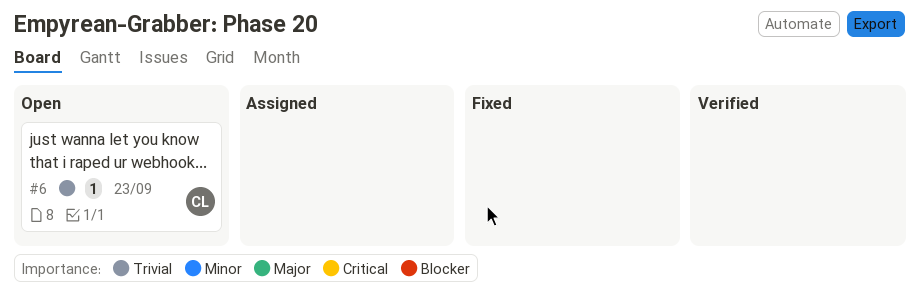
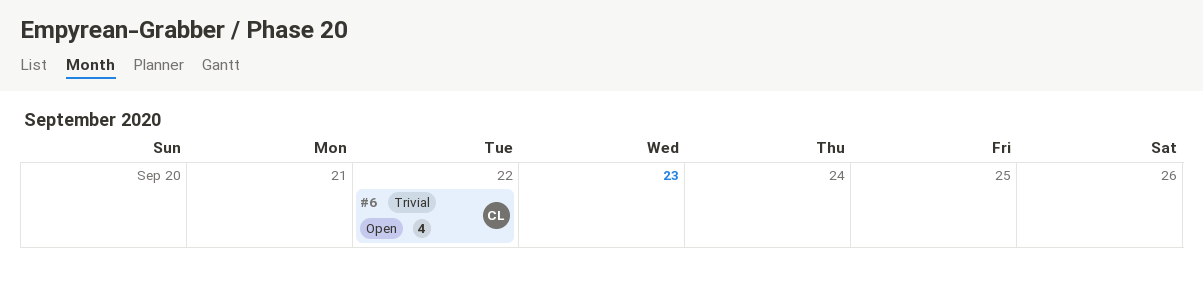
#6, estimate: 1 -> 4
#6, day: Sep 23 -> Sep 22

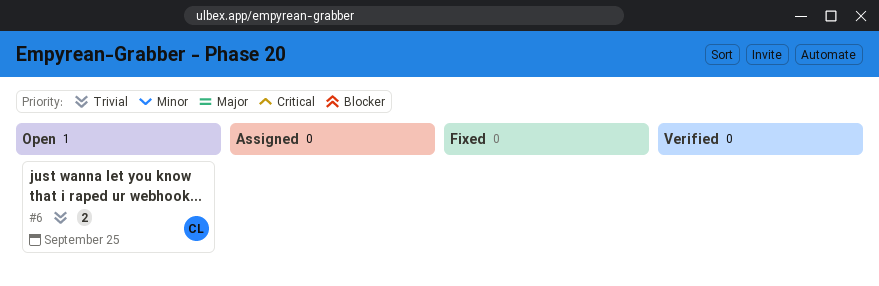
#6, estimate: 4 -> 2
#6, day: Sep 22 -> Sep 25

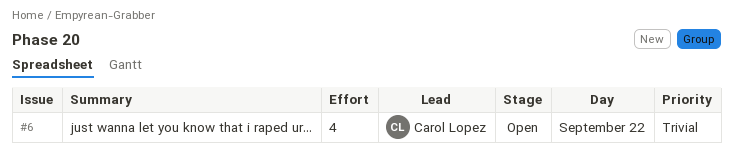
#6, estimate: 2 -> 4
#6, day: Sep 25 -> Sep 22

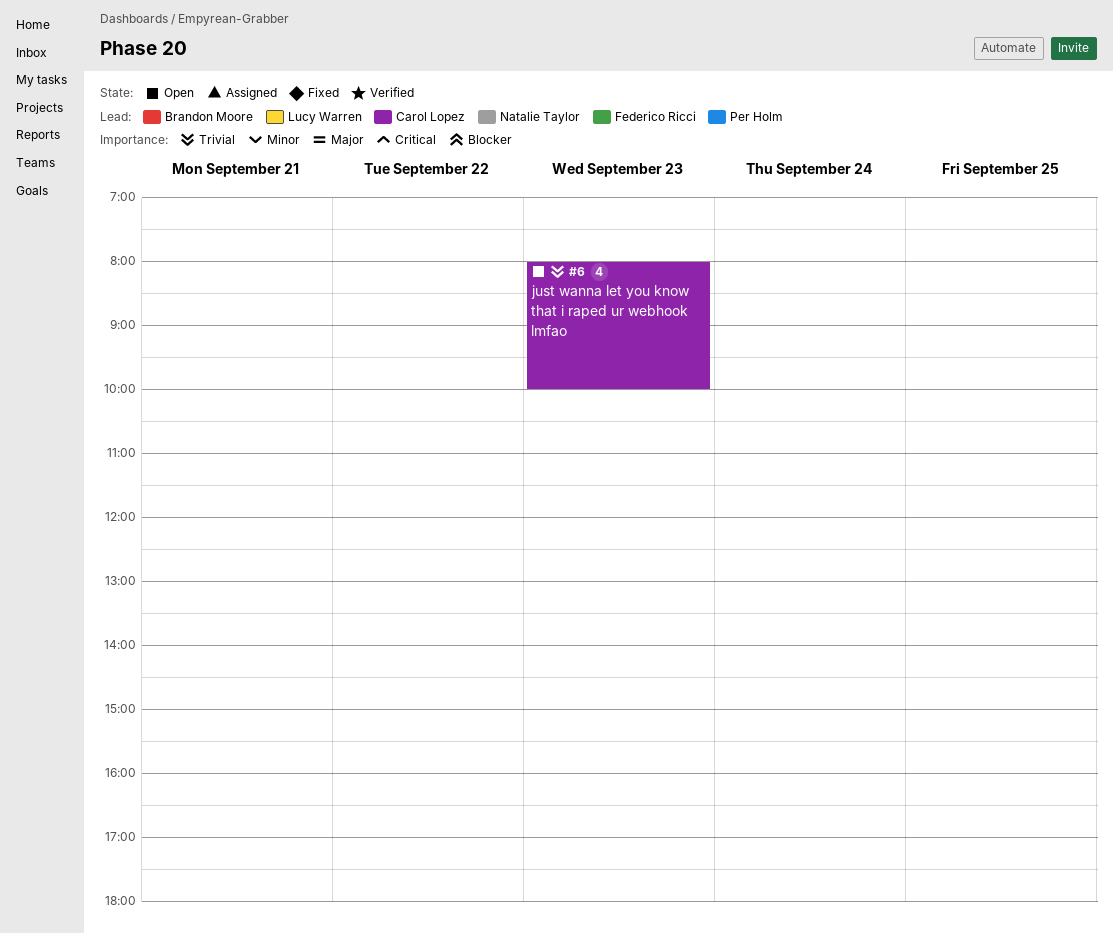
#6, day: Sep 22 -> Sep 23

